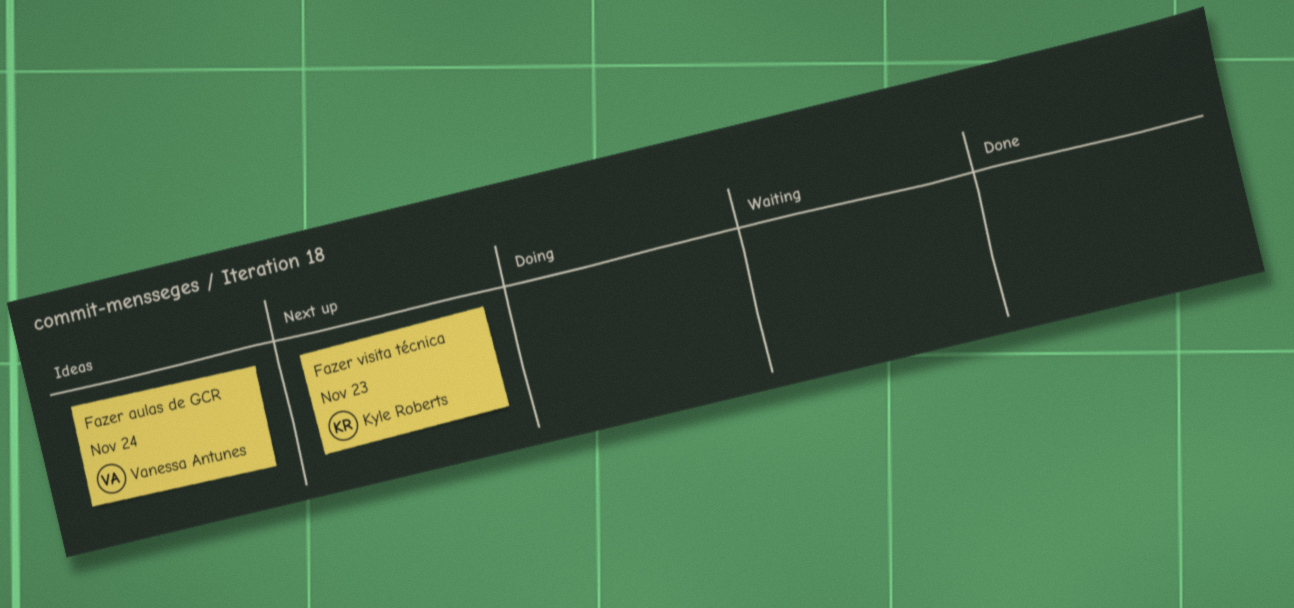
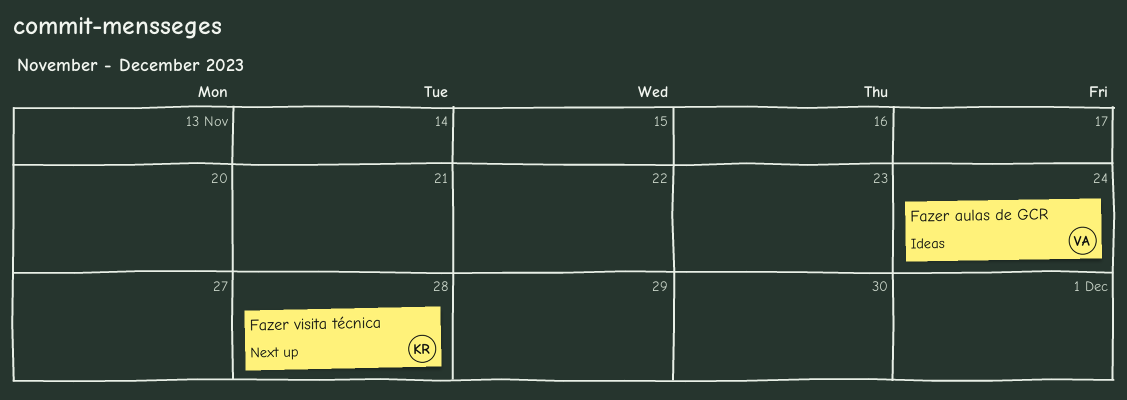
Fazer visita técnica, due: Nov 23 -> Nov 28

